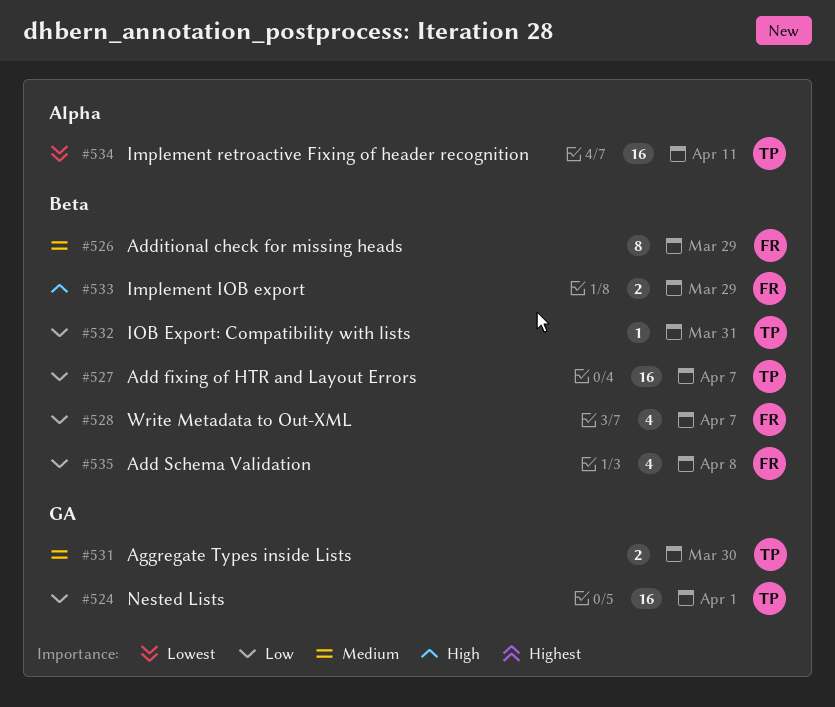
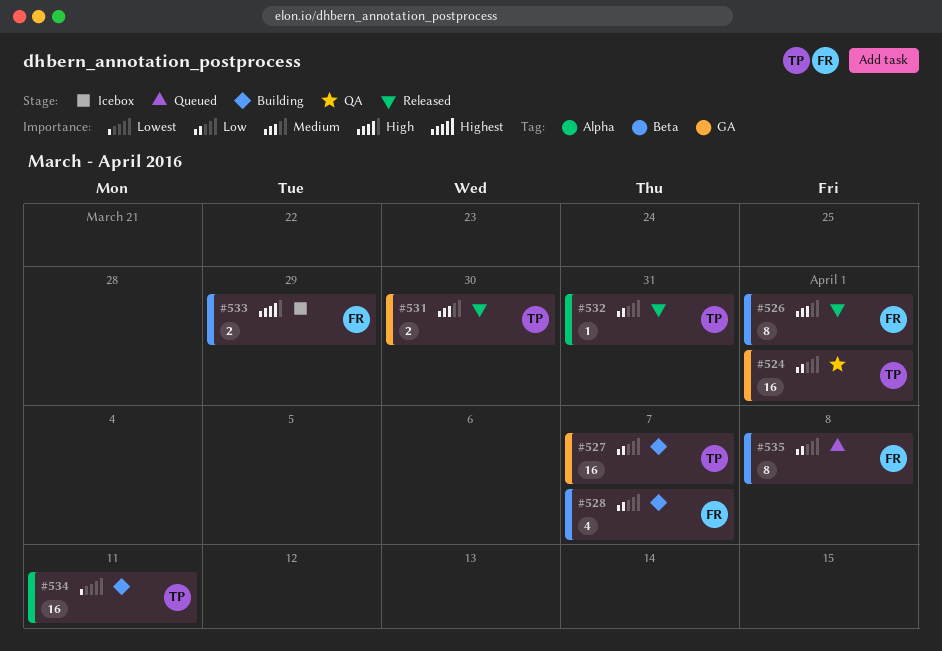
#526, due: Mar 29 -> Apr 1
#527, label: Beta -> GA
#532, label: Beta -> Alpha
#535, estimate: 4 -> 8

